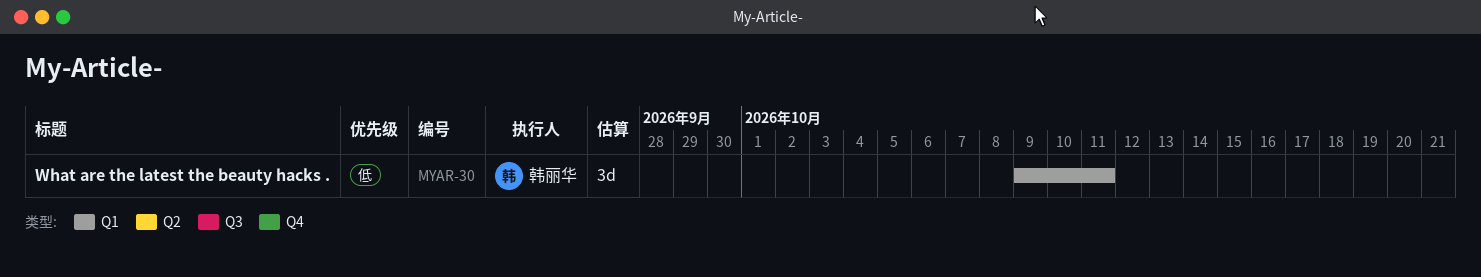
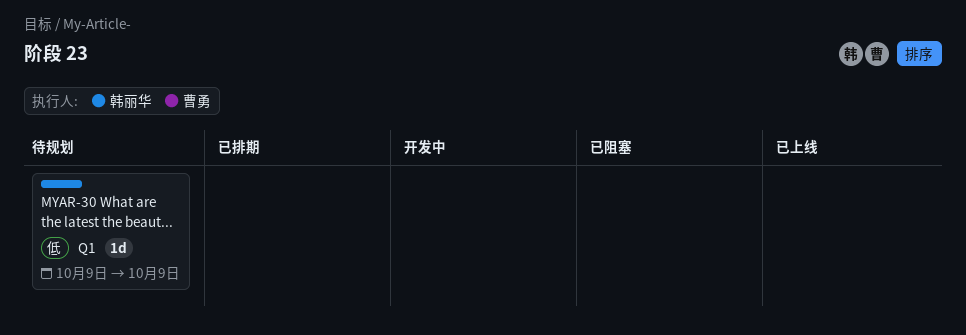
MYAR-30, estimate: 3d -> 1d
MYAR-30, due: Oct 11 -> Oct 9

